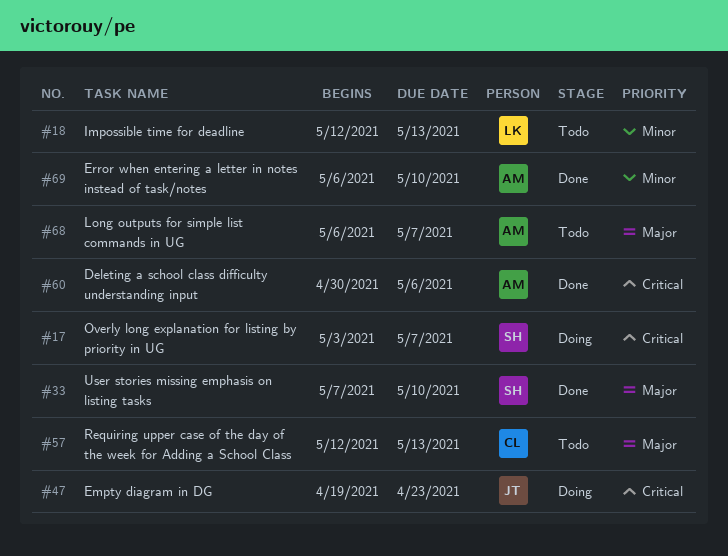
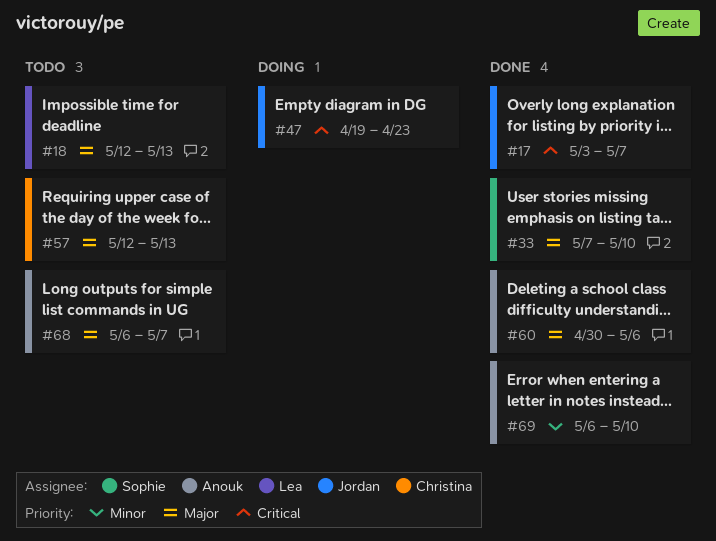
#17, status: Doing -> Done
#17, owner: Sophie -> Jordan
#18, priority: Minor -> Major
#60, priority: Critical -> Major

